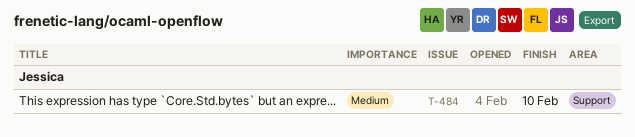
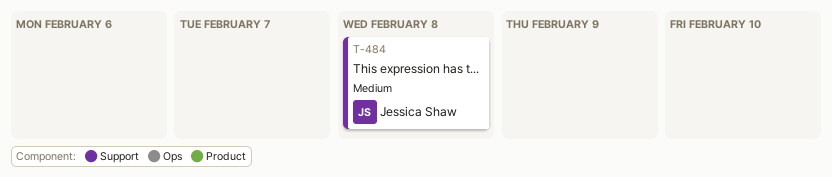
T-484, due: Feb 10 -> Feb 8

